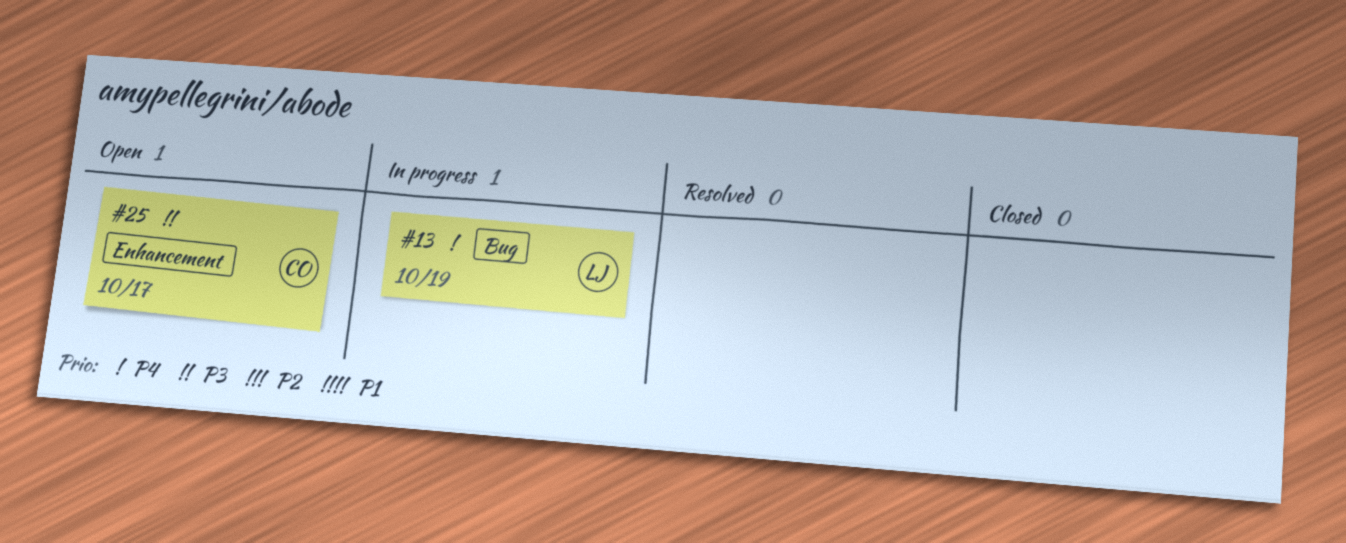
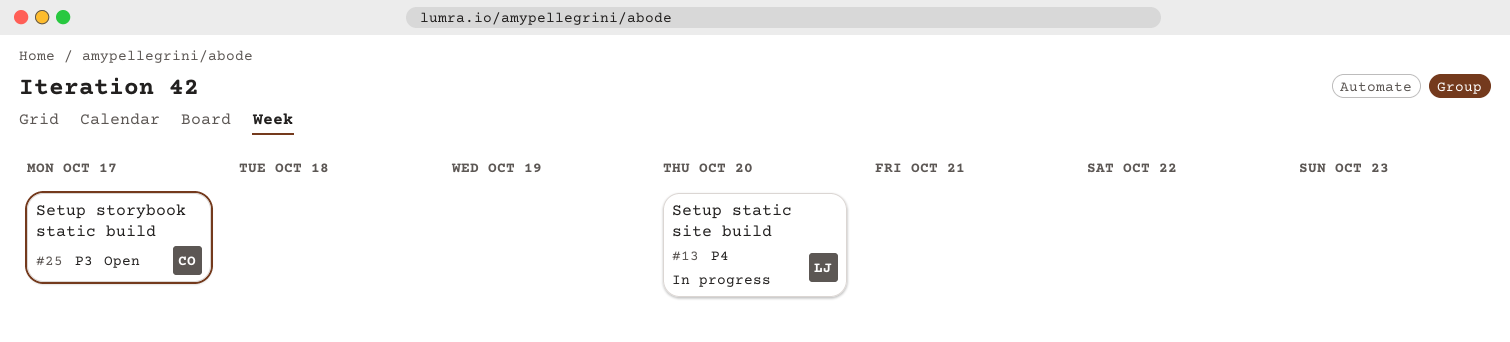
#13, due: Oct 19 -> Oct 20

